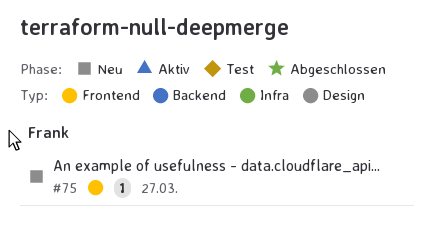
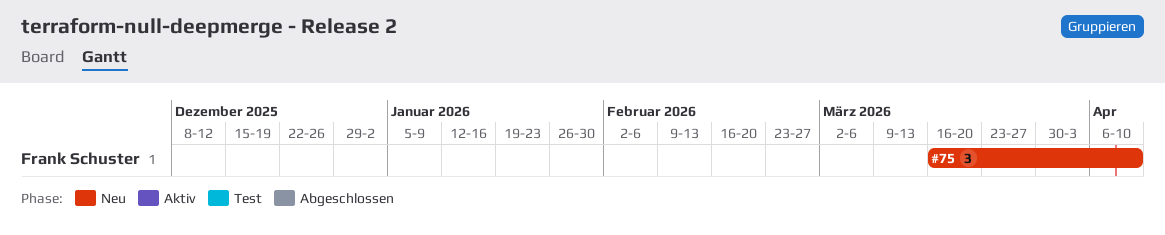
#75, estimate: 1 -> 3
#75, due: Mar 27 -> Apr 10

